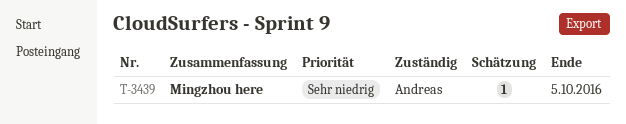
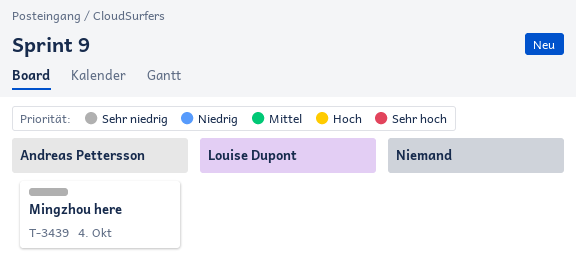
T-3439, due: Oct 5 -> Oct 4

